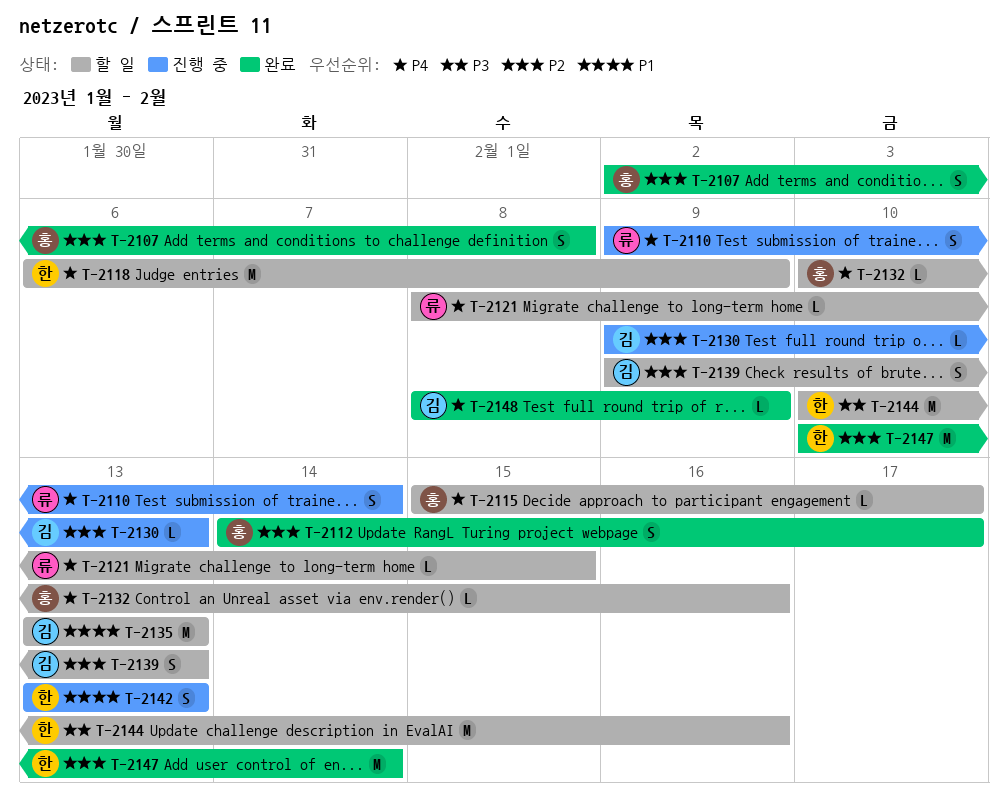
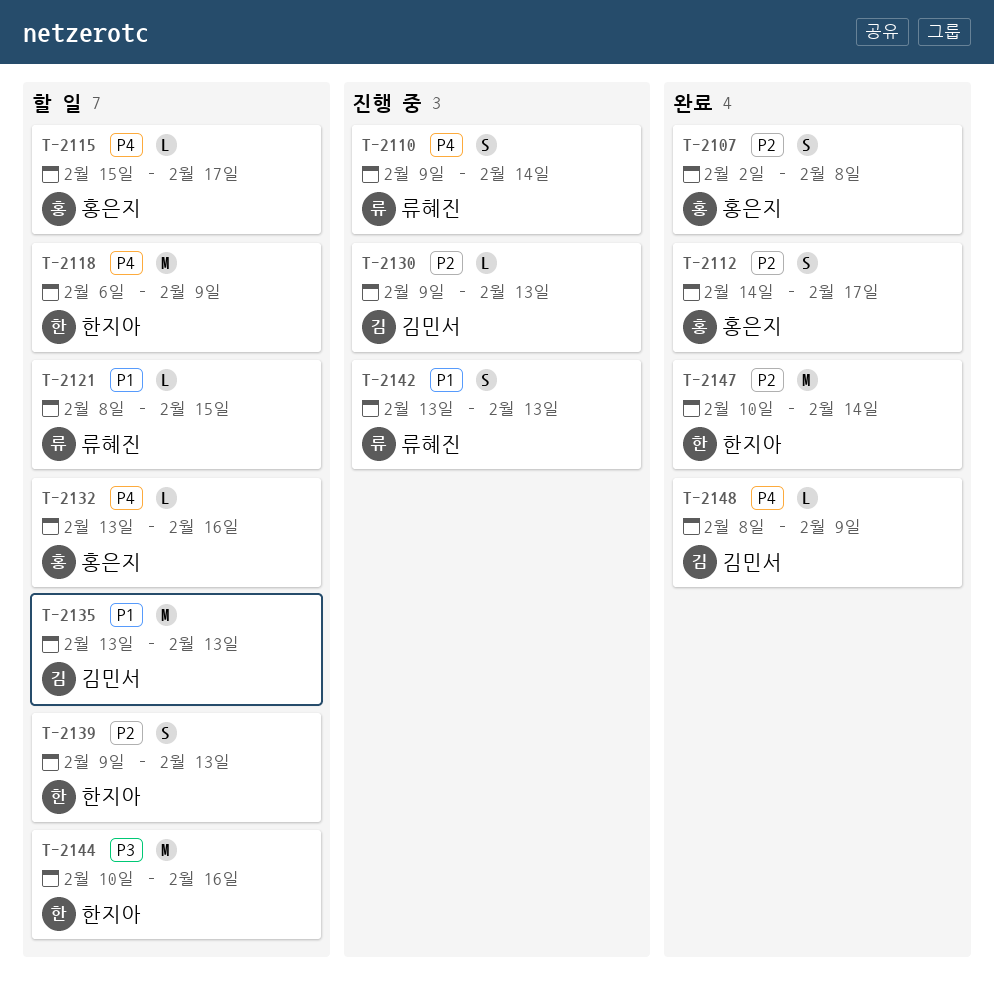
T-2121, priority: P4 -> P1
T-2132, start: Feb 10 -> Feb 13
T-2139, owner: 김민서 -> 한지아
T-2142, owner: 한지아 -> 류혜진

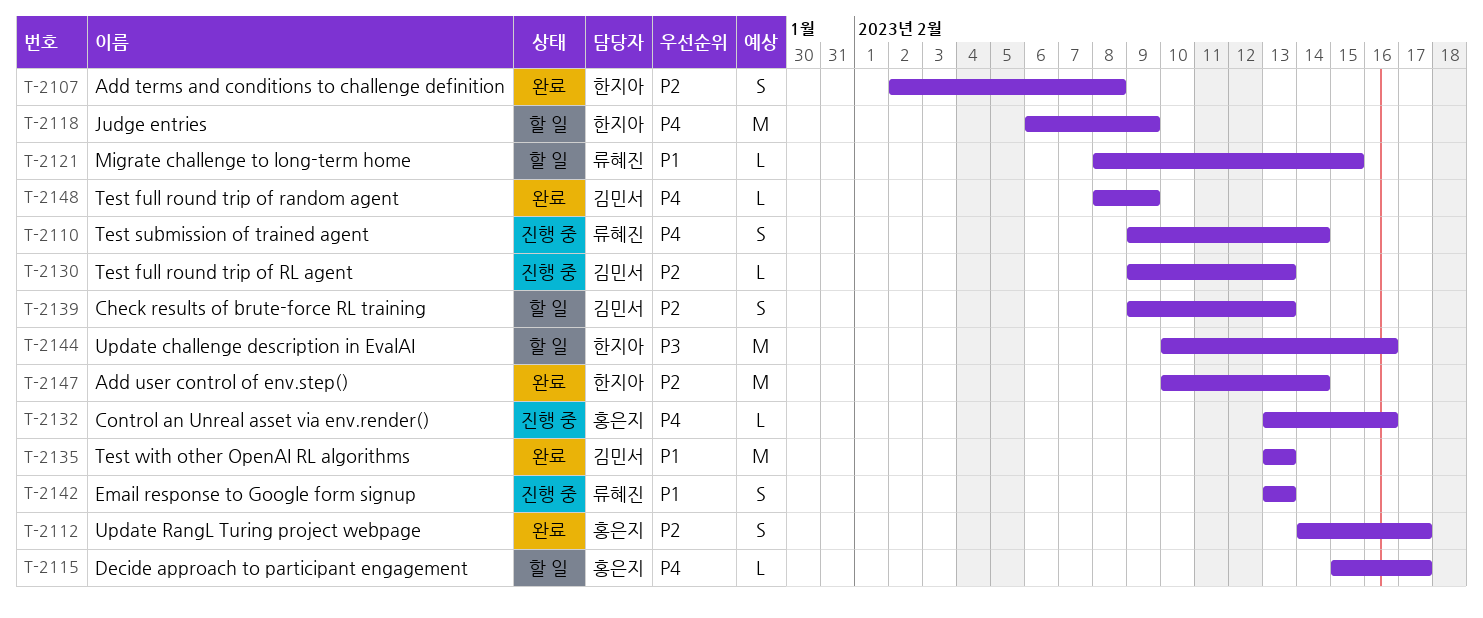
T-2107, owner: 홍은지 -> 한지아
T-2132, status: 할 일 -> 진행 중
T-2135, status: 할 일 -> 완료
T-2139, owner: 한지아 -> 김민서

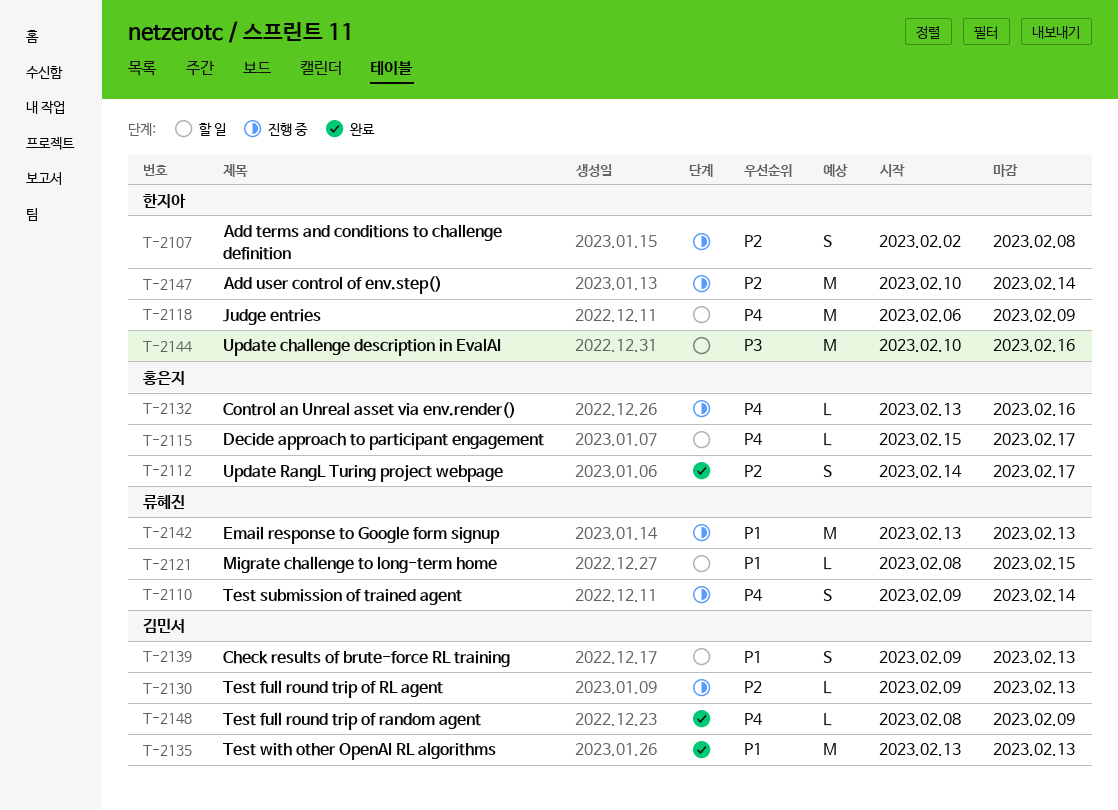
T-2107, status: 완료 -> 진행 중
T-2139, priority: P2 -> P1
T-2142, estimate: S -> M
T-2147, status: 완료 -> 진행 중

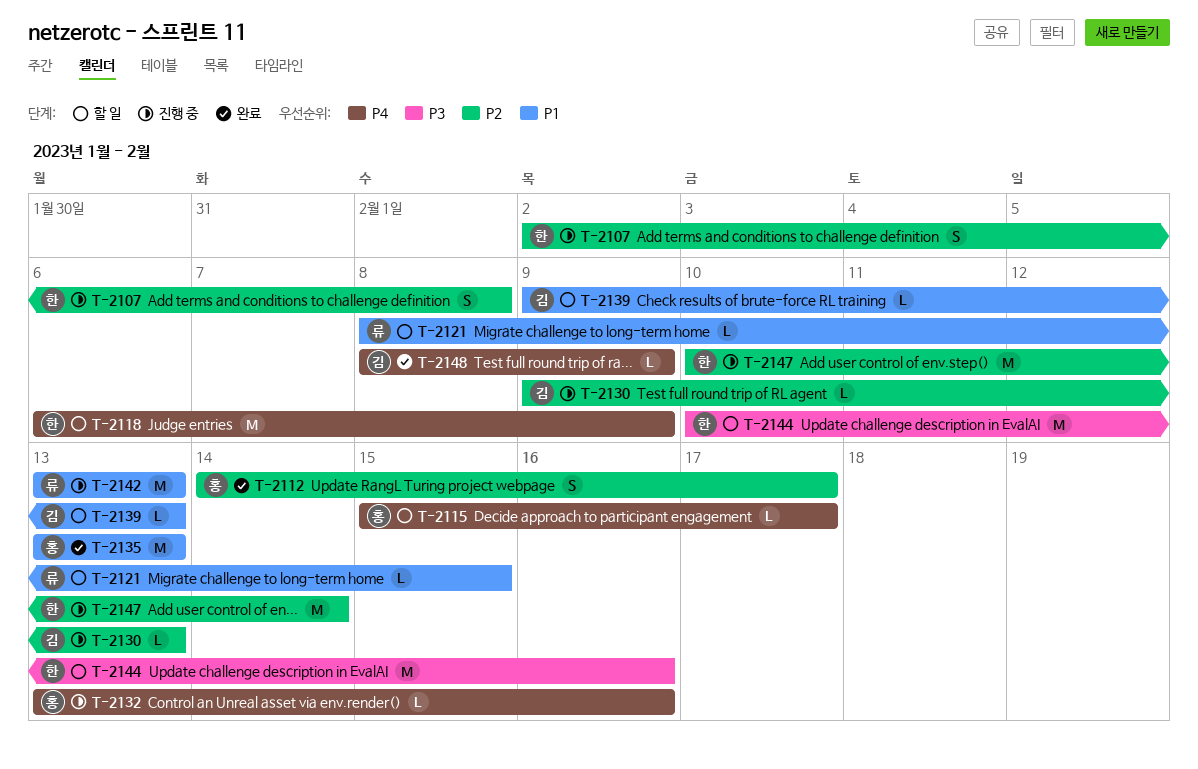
T-2110: present -> none
T-2135, owner: 김민서 -> 홍은지
T-2139, estimate: S -> L

